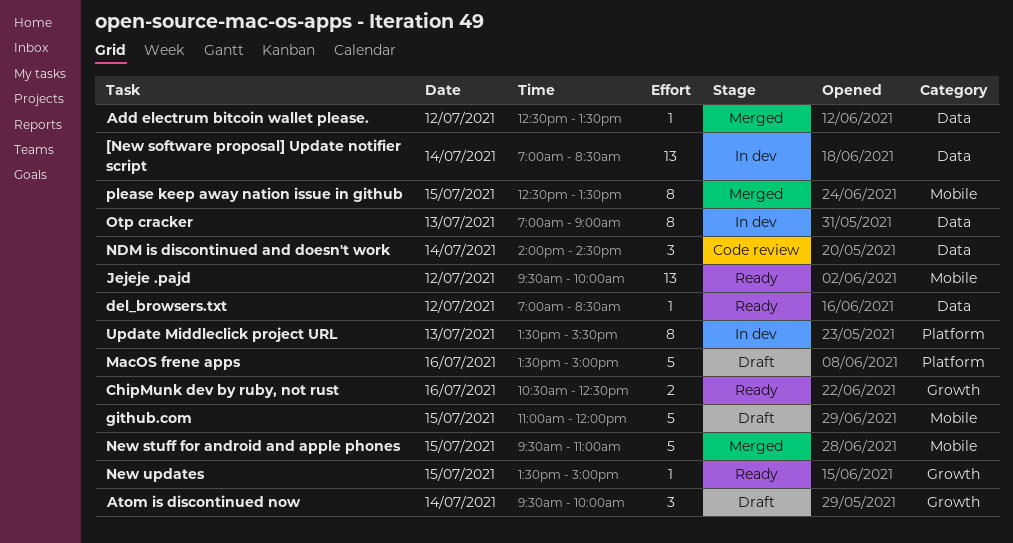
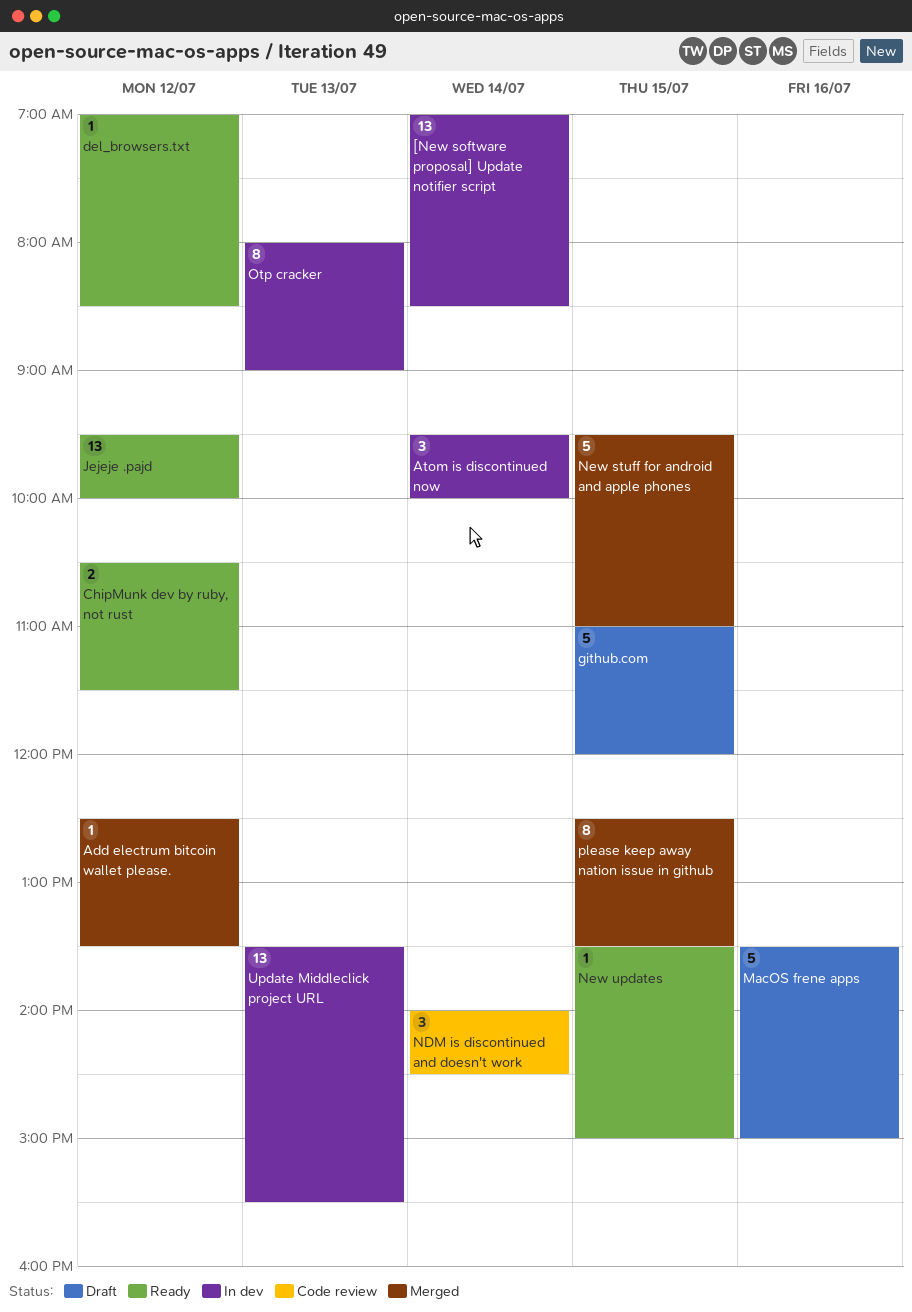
Atom is discontinued now, status: Draft -> In dev
ChipMunk dev by ruby, not rust, day: Jul 16 -> Jul 12
ChipMunk dev by ruby, not rust, ends: 12:30 -> 11:30
Otp cracker, begins: 07:00 -> 08:00
Update Middleclick project URL, estimate: 8 -> 13

